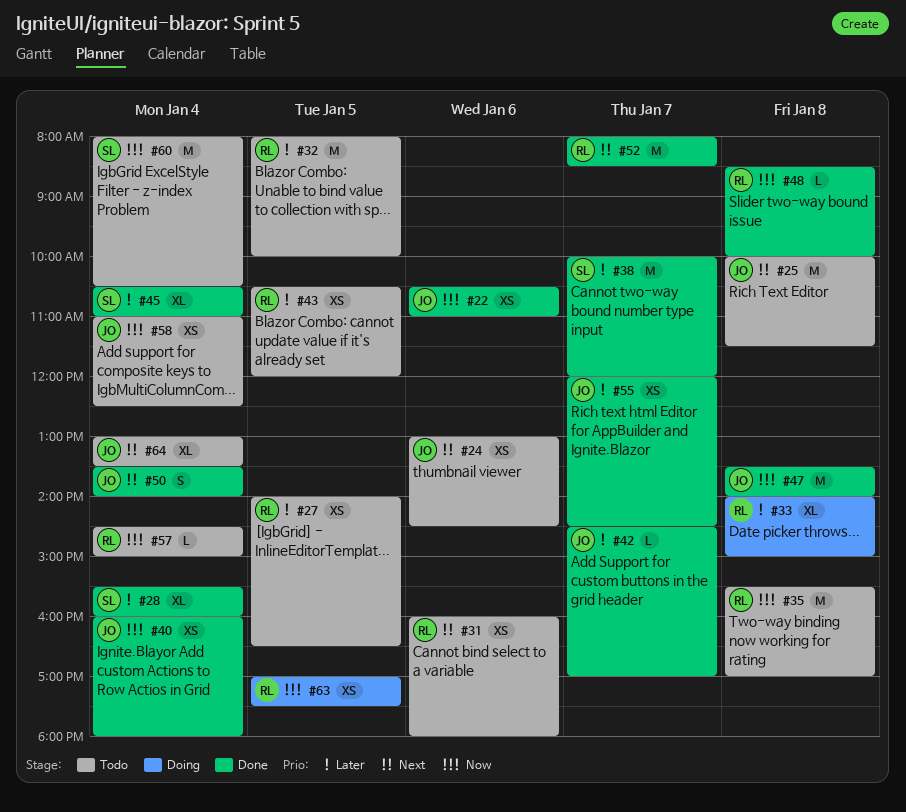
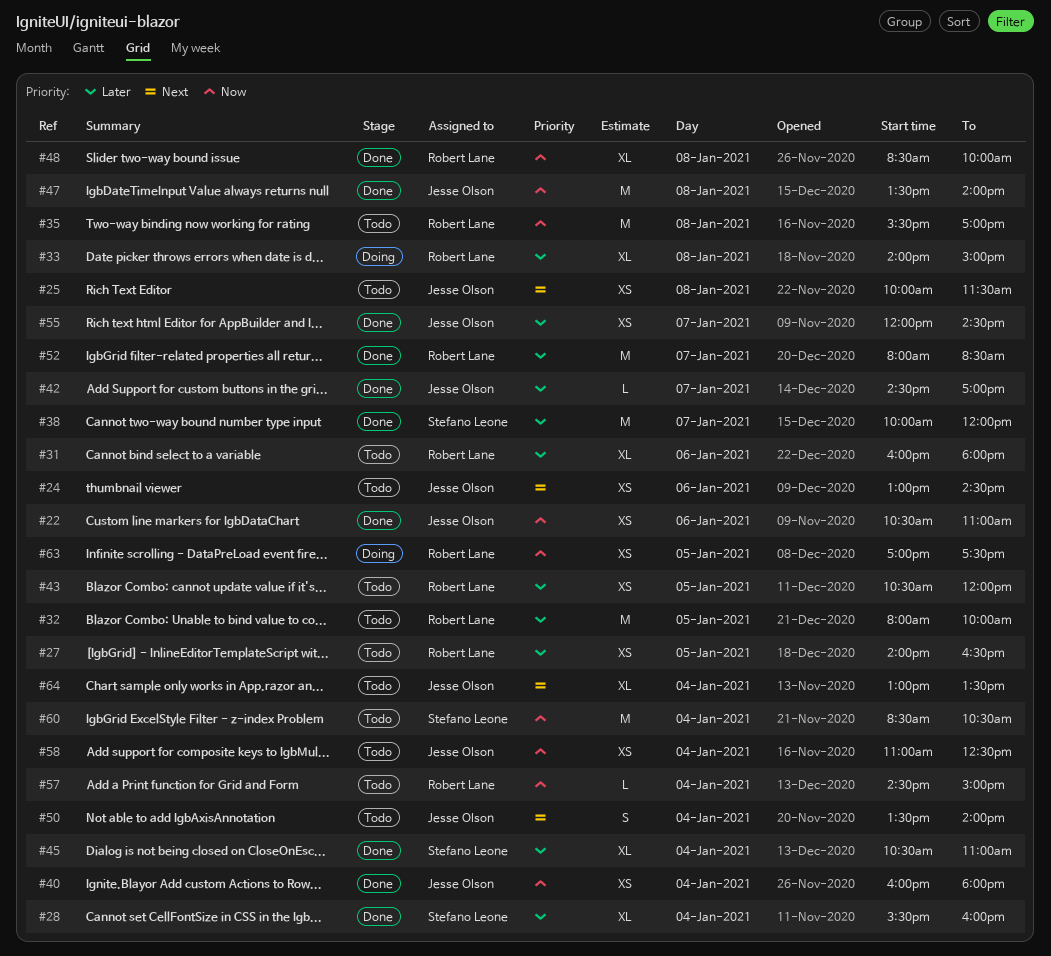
#25, estimate: M -> XS
#31, priority: Next -> Later
#31, estimate: XS -> XL
#48, estimate: L -> XL
#50, status: Done -> Todo
#52, priority: Next -> Later
#60, begins: 08:00 -> 08:30

